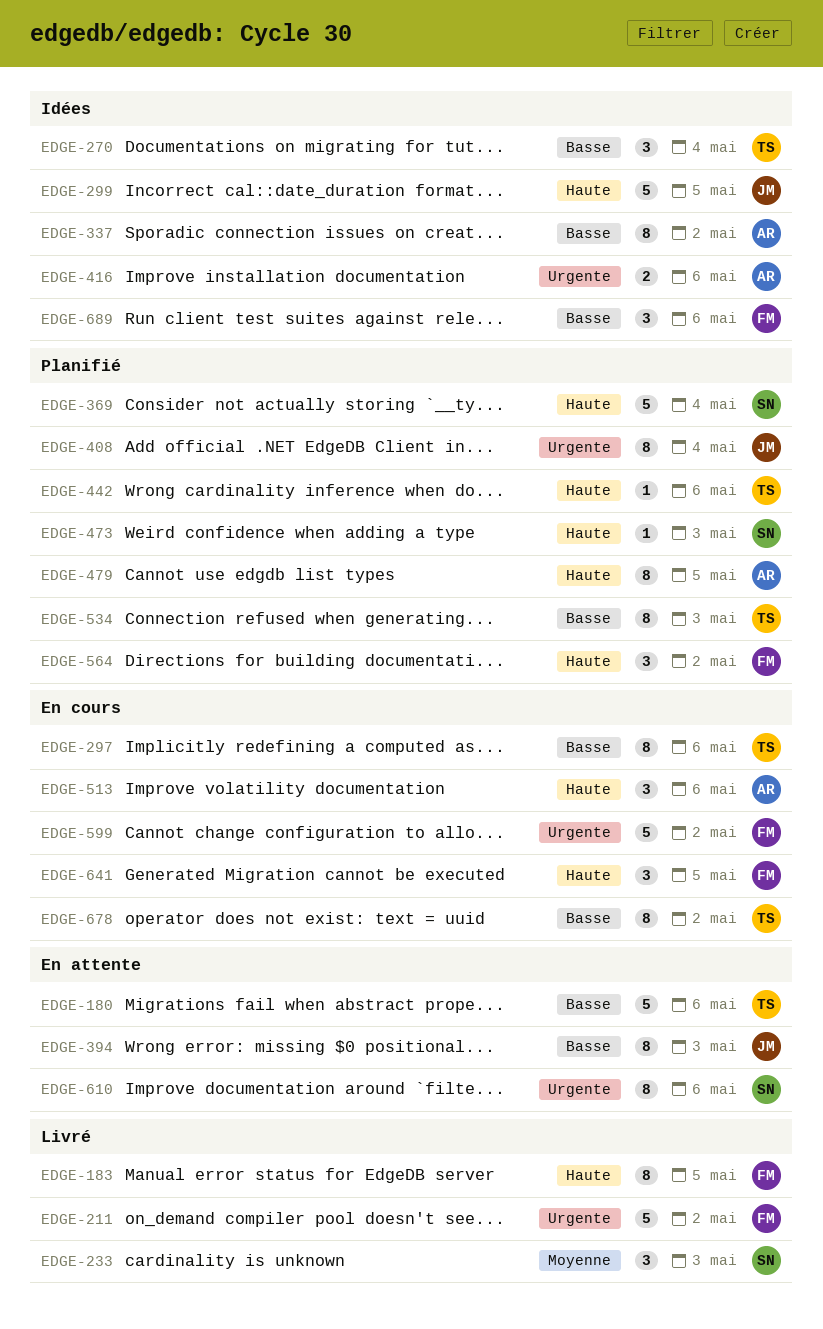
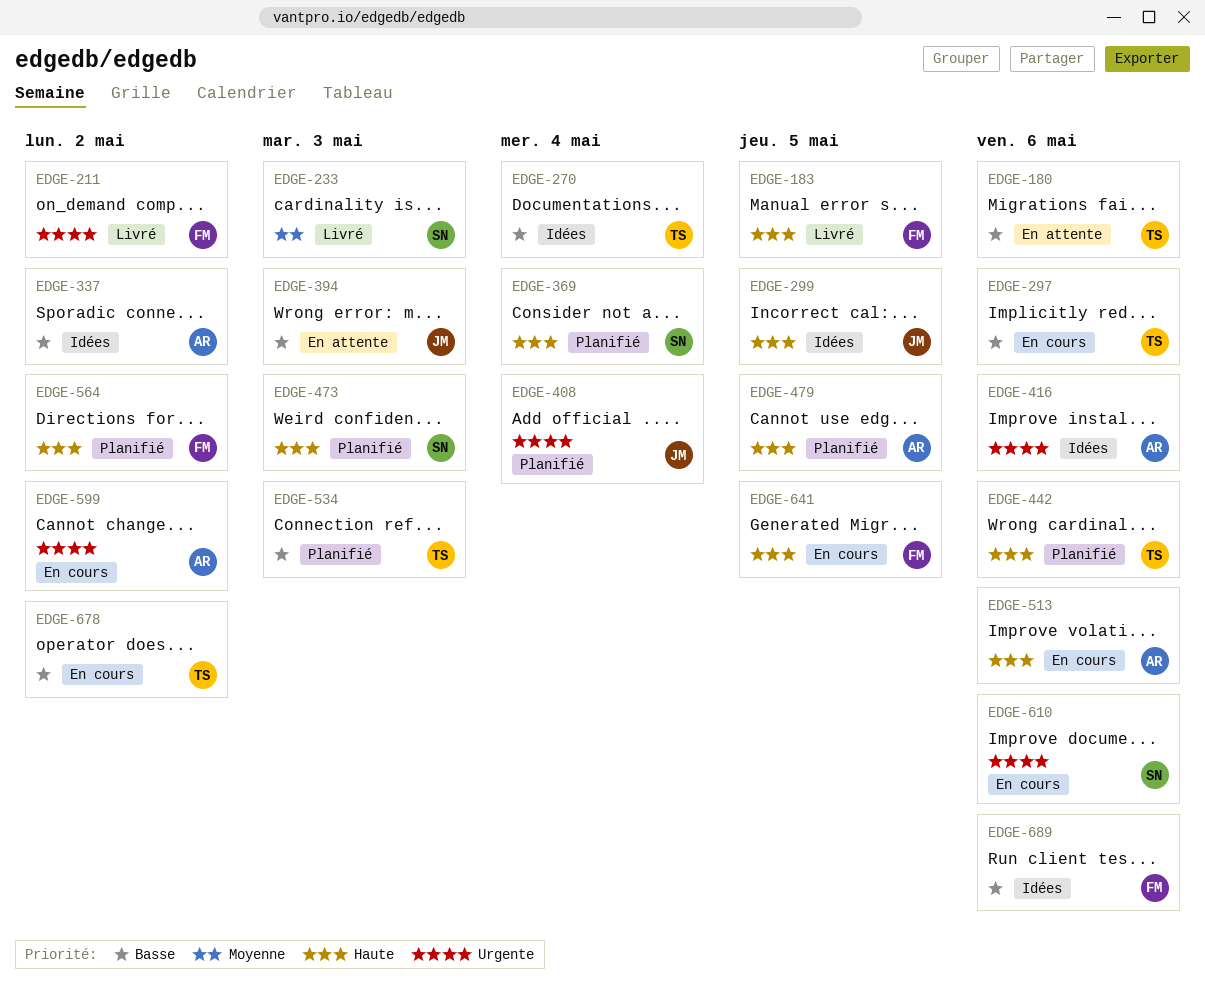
EDGE-599, owner: FM -> AR
EDGE-610, status: En attente -> En cours

